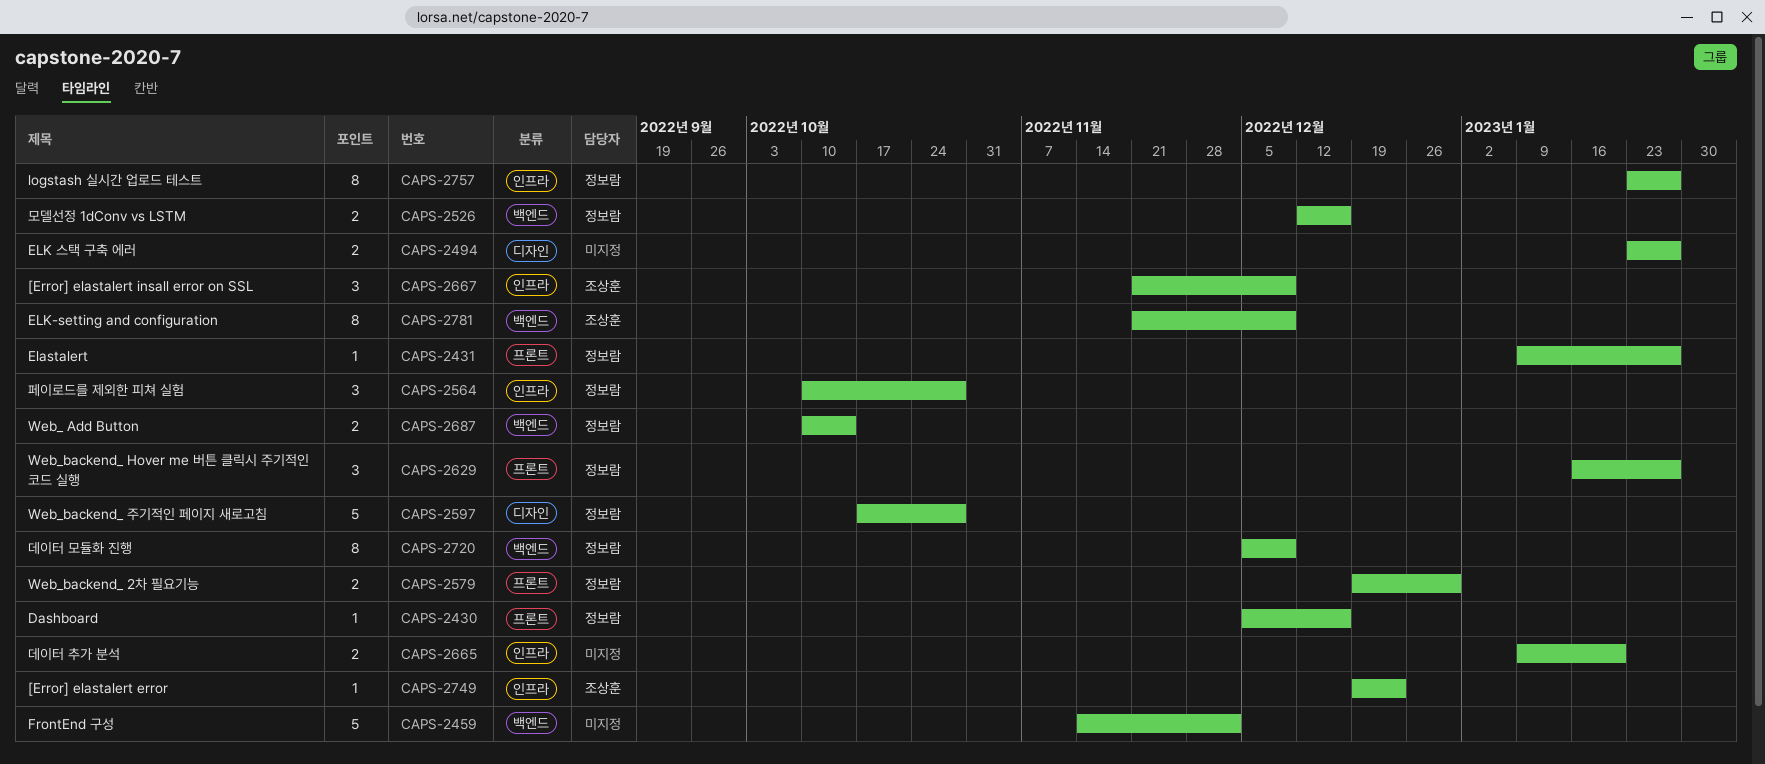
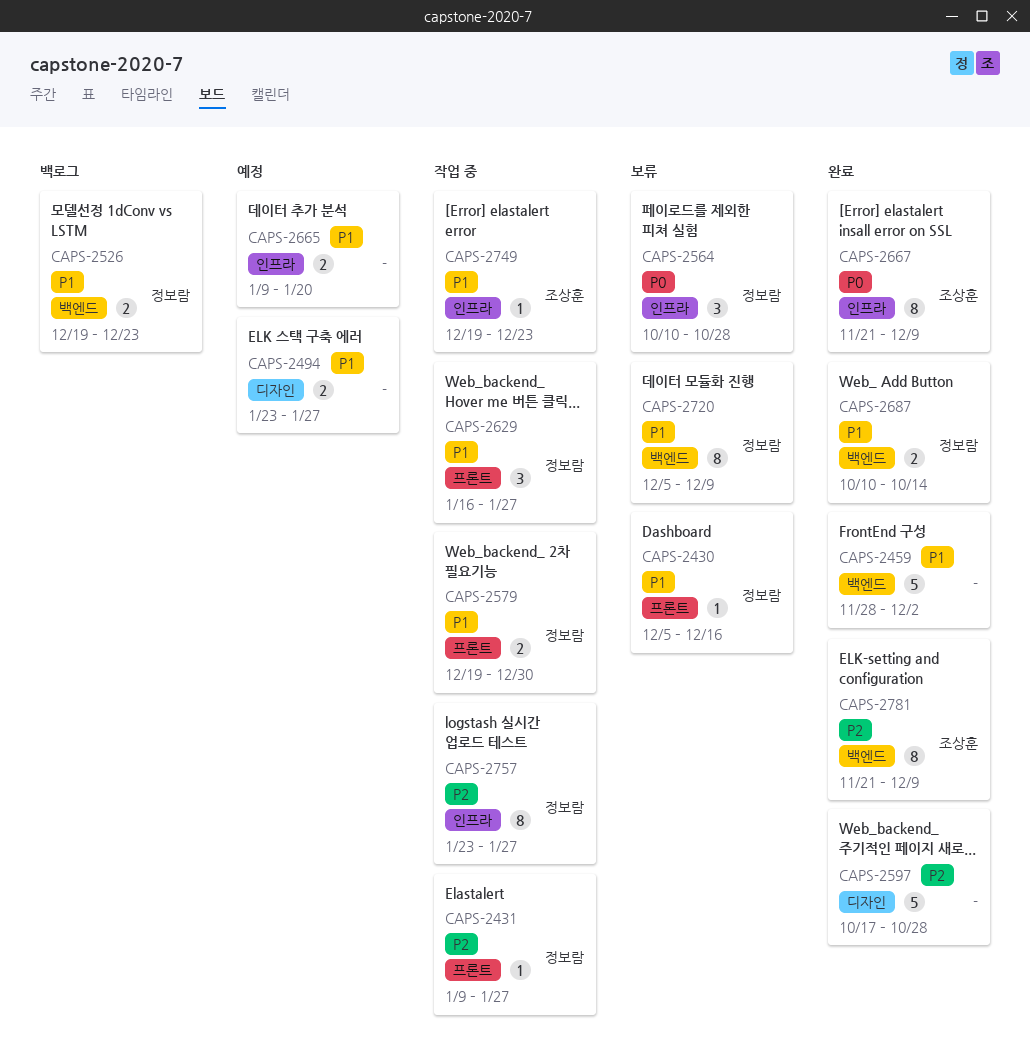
CAPS-2459, start: Nov 14 -> Nov 28
CAPS-2526, start: Dec 12 -> Dec 19
CAPS-2526, due: Dec 16 -> Dec 23
CAPS-2597, owner: 정보람 -> none
CAPS-2667, estimate: 3 -> 8

